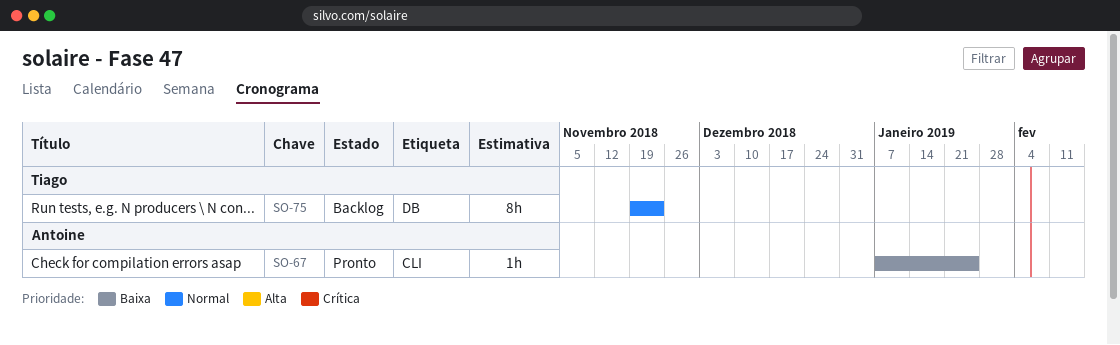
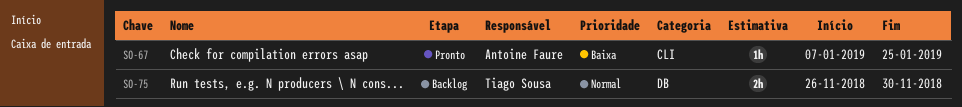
SO-75, estimate: 8h -> 2h
SO-75, start: Nov 19 -> Nov 26
SO-75, due: Nov 23 -> Nov 30

